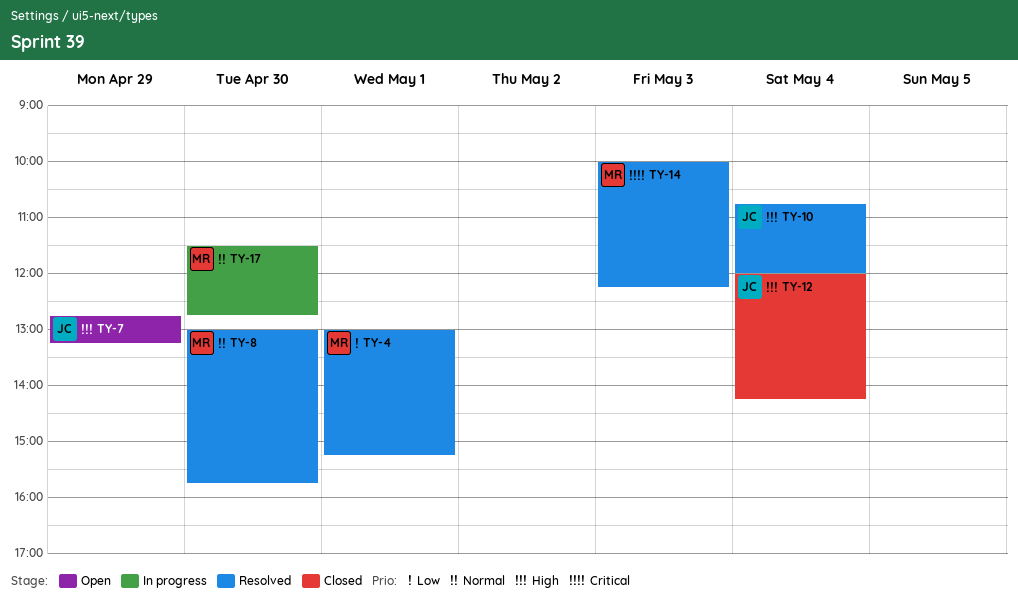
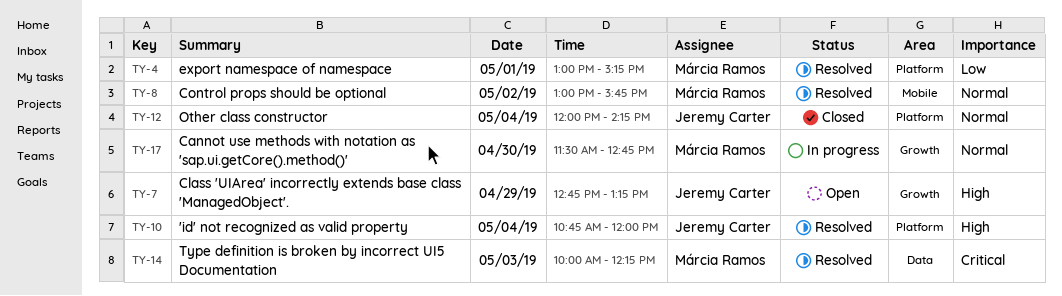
TY-8, day: Apr 30 -> May 2
TY-12, priority: High -> Normal

